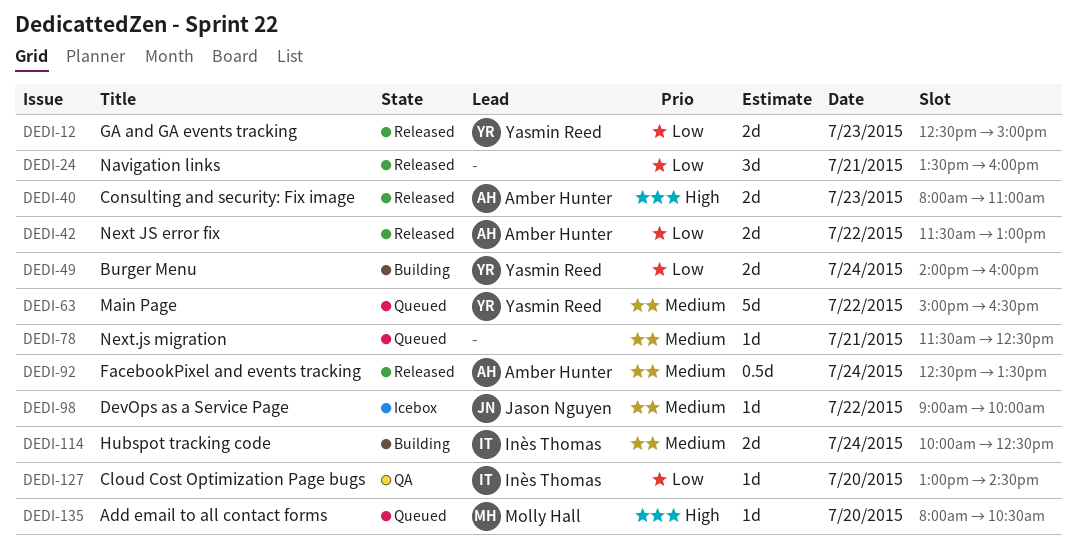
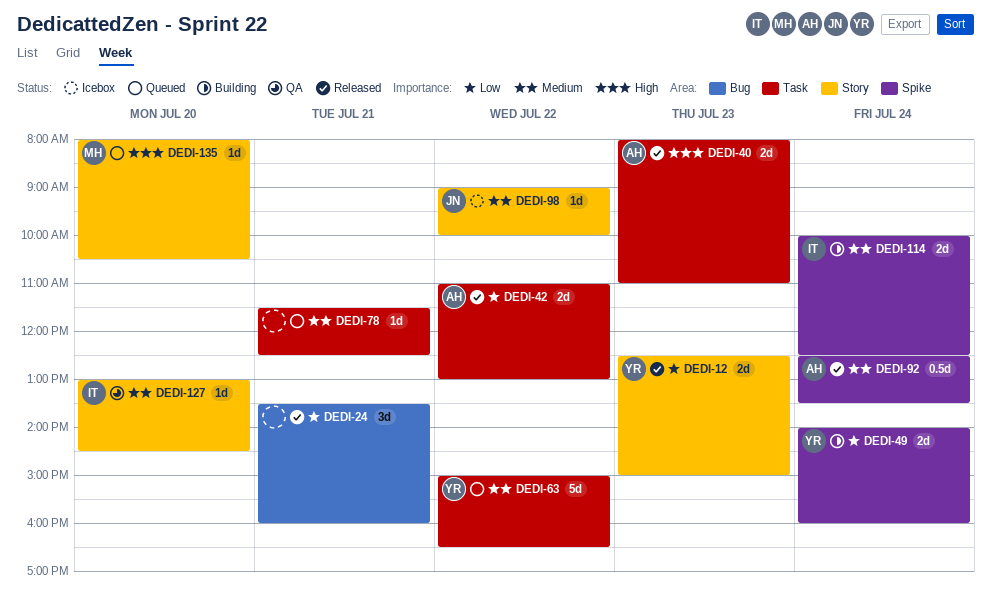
DEDI-42, begins: 11:30 -> 11:00
DEDI-127, priority: Low -> Medium

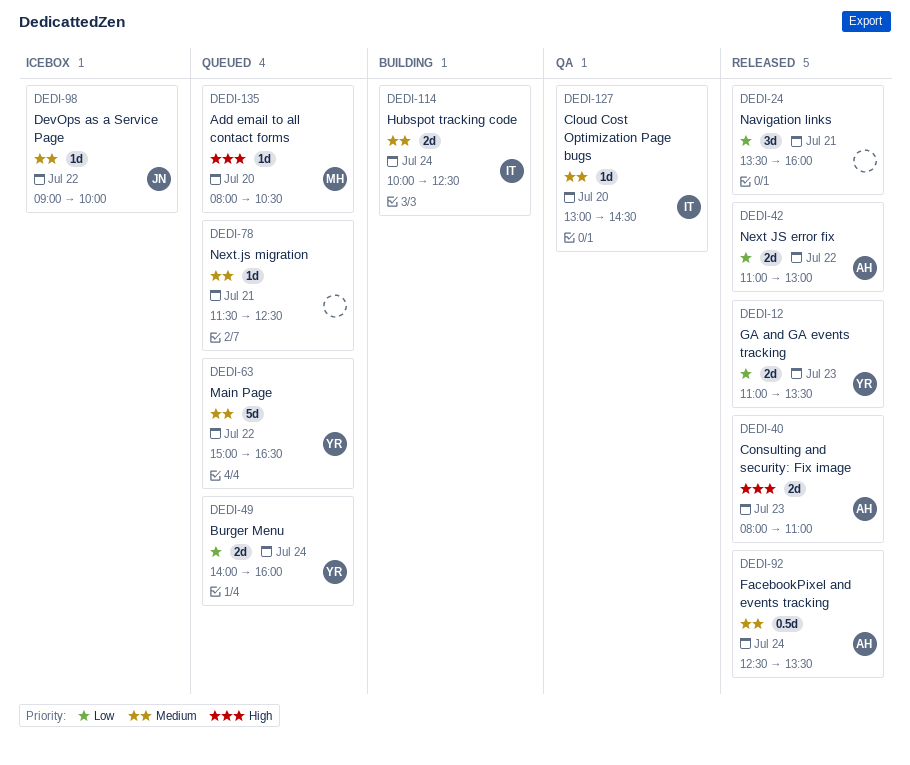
DEDI-12, begins: 12:30 -> 11:00
DEDI-12, ends: 15:00 -> 13:30
DEDI-49, status: Building -> Queued

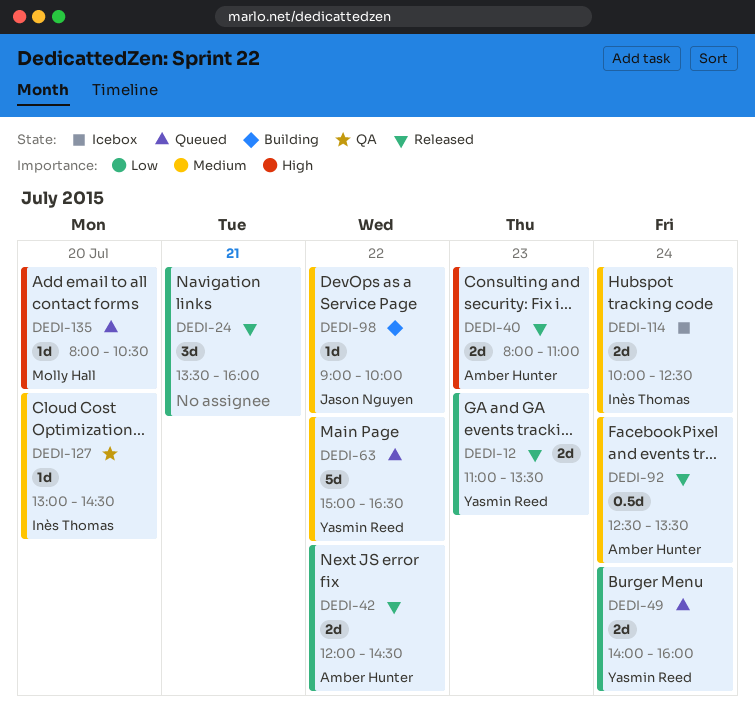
DEDI-42, begins: 11:00 -> 12:00
DEDI-42, ends: 13:00 -> 14:30
DEDI-78: present -> none
DEDI-98, status: Icebox -> Building
DEDI-114, status: Building -> Icebox

